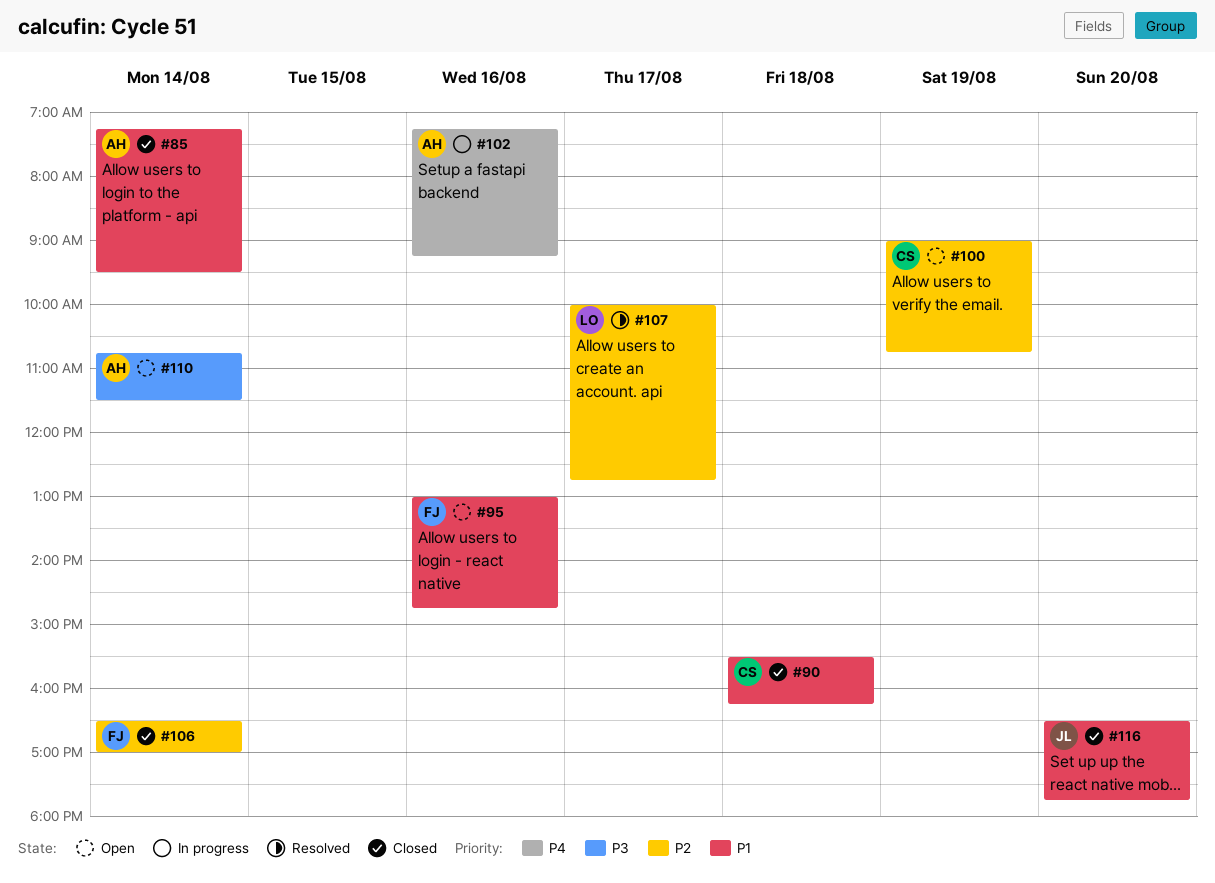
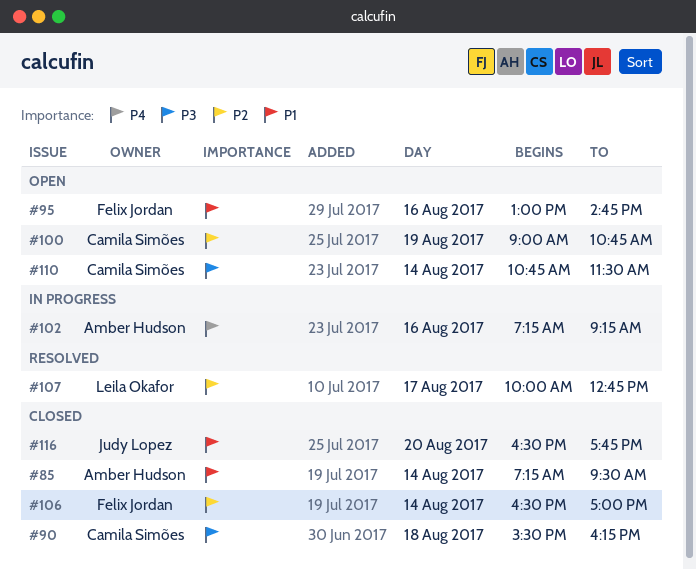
#90, priority: P1 -> P3
#110, owner: Amber Hudson -> Camila Simões

